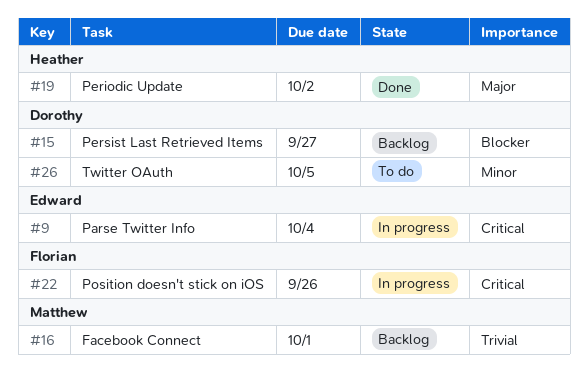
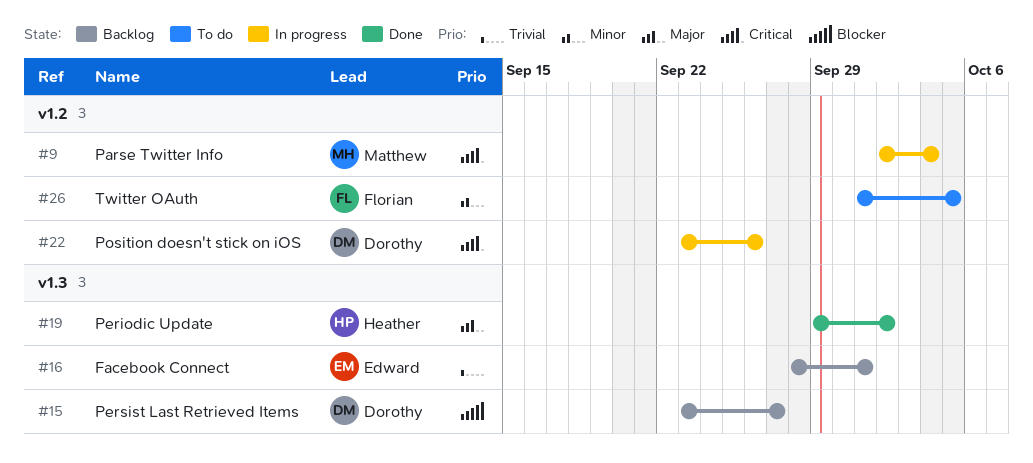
#9, owner: Edward -> Matthew
#16, owner: Matthew -> Edward
#22, owner: Florian -> Dorothy
#26, owner: Dorothy -> Florian

